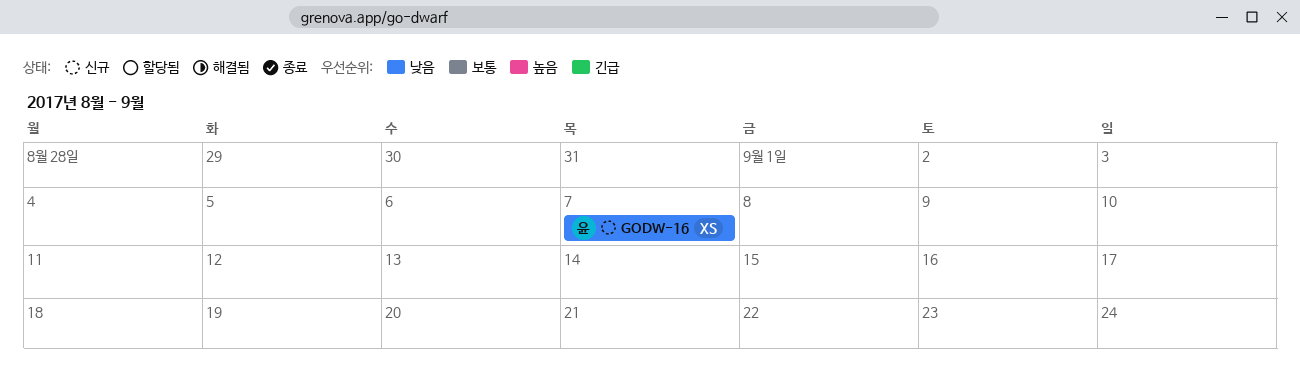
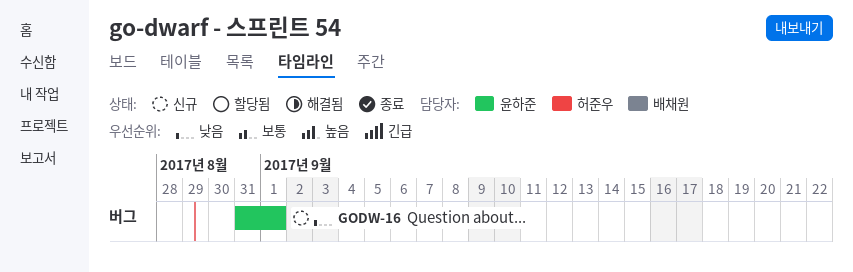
GODW-16, start: Sep 7 -> Aug 31
GODW-16, due: Sep 7 -> Sep 1

